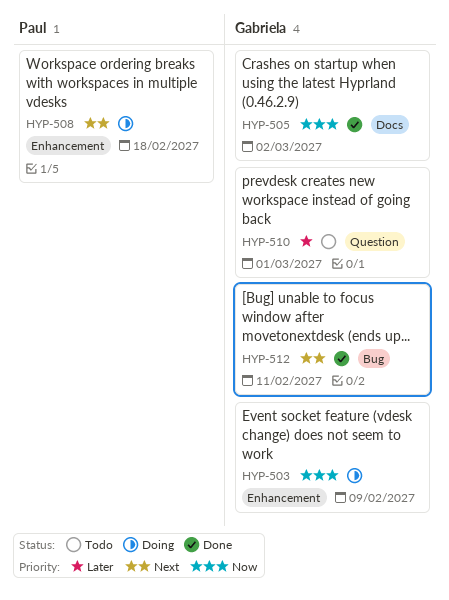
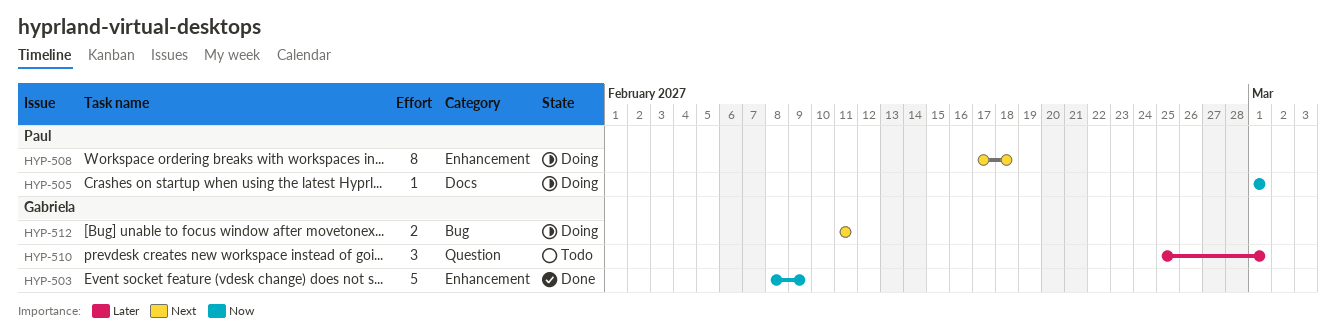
HYP-503, status: Doing -> Done
HYP-505, status: Done -> Doing
HYP-505, owner: Gabriela -> Paul
HYP-505, due: Mar 2 -> Mar 1
HYP-512, status: Done -> Doing

